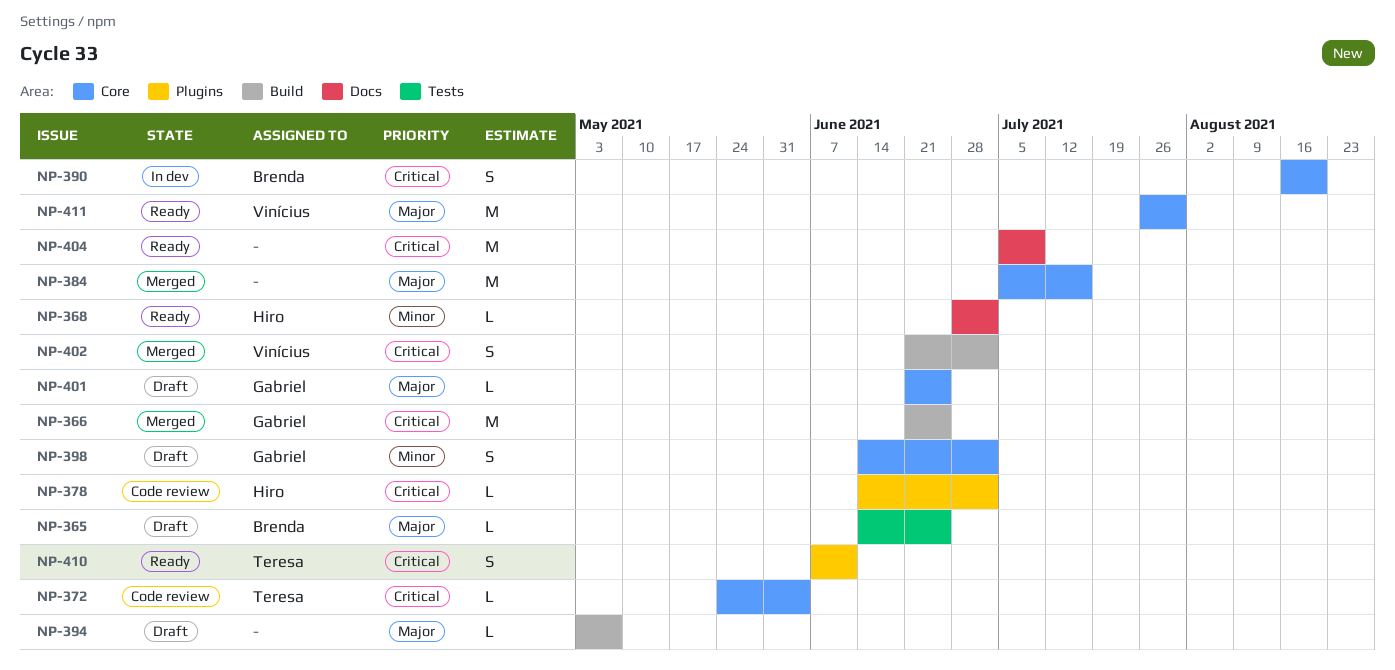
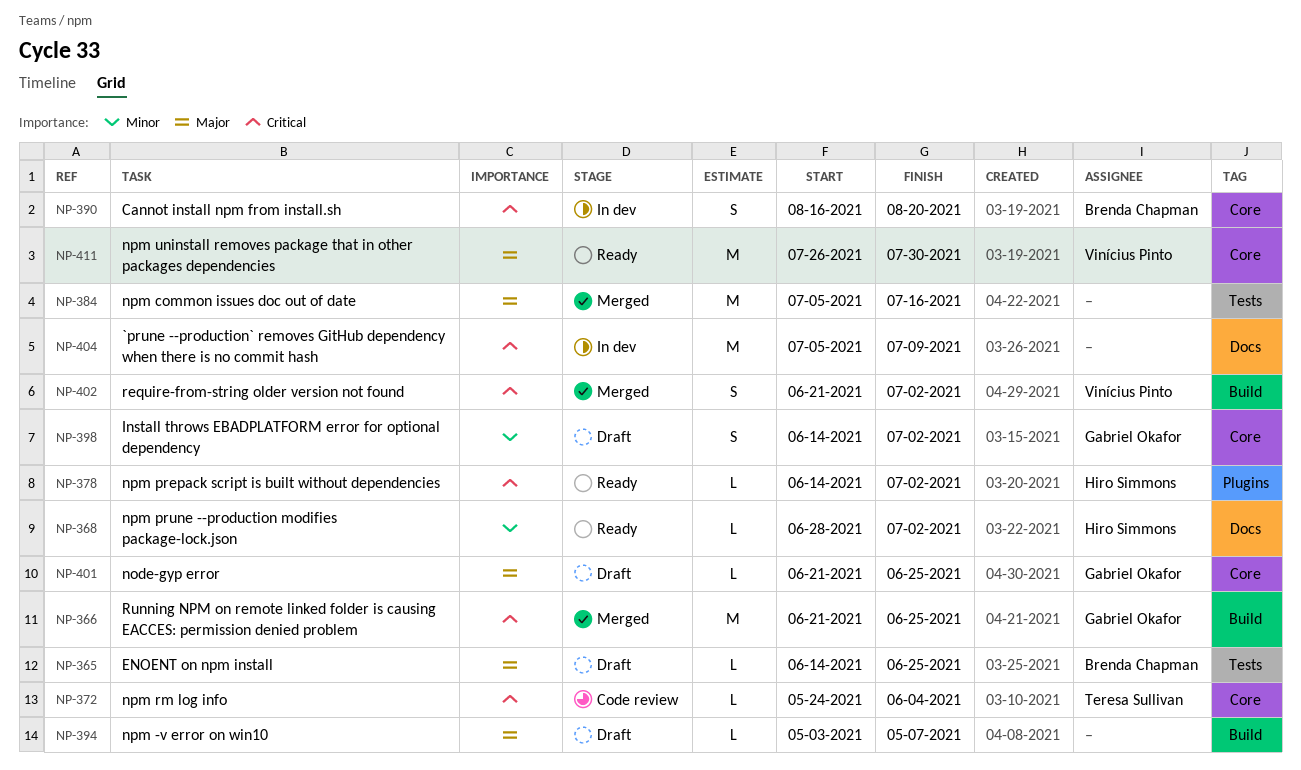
NP-378, status: Code review -> Ready
NP-384, label: Core -> Tests
NP-404, status: Ready -> In dev
NP-410: present -> none

